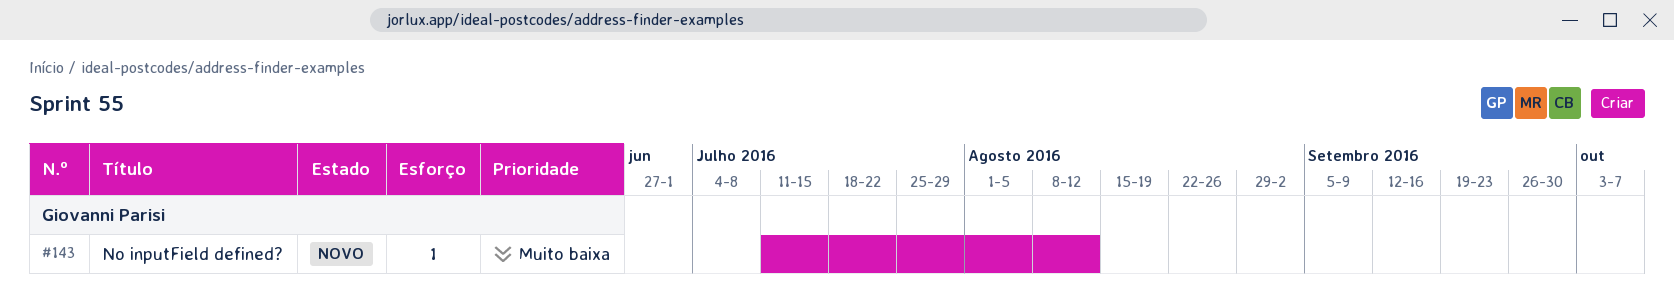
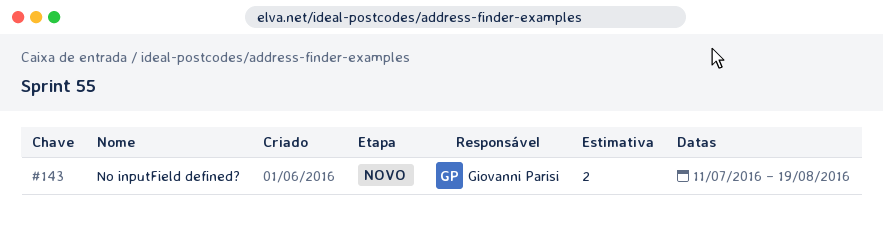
#143, estimate: 1 -> 2
#143, due: Aug 12 -> Aug 19

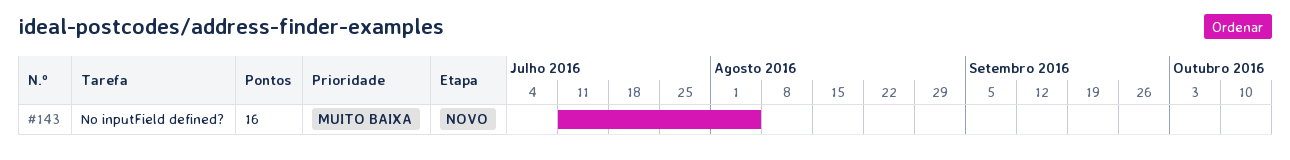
#143, estimate: 2 -> 16
#143, due: Aug 19 -> Aug 5

